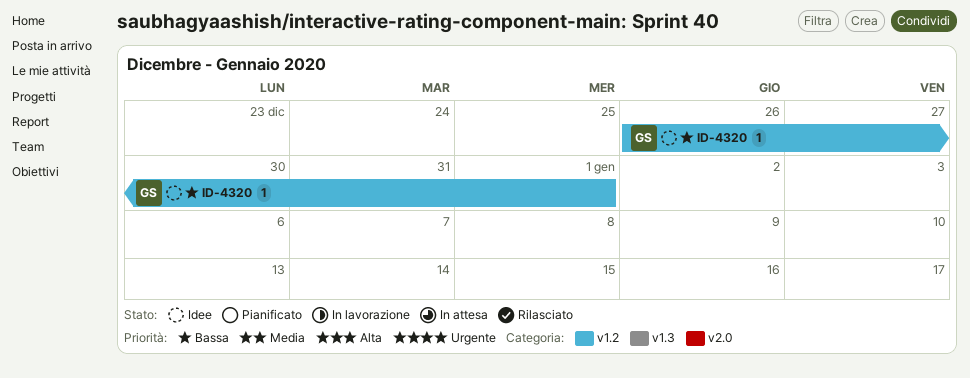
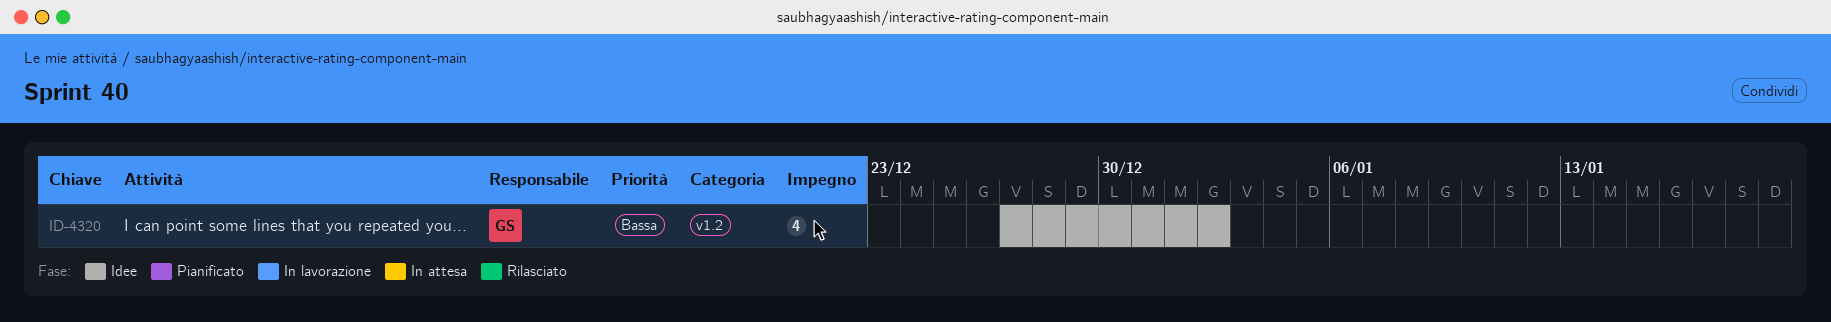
ID-4320, estimate: 1 -> 4
ID-4320, start: Dec 26 -> Dec 27
ID-4320, due: Jan 1 -> Jan 2

